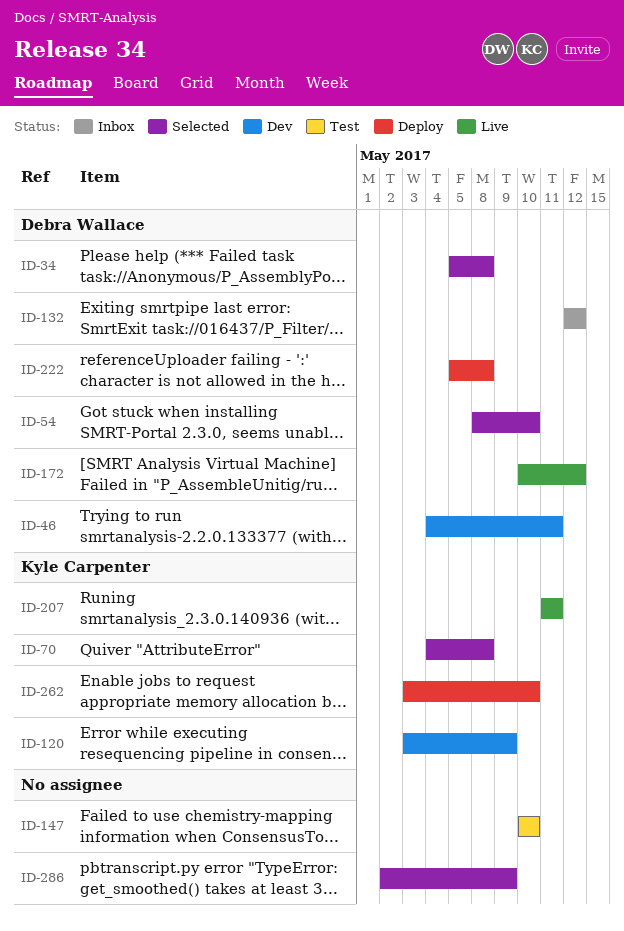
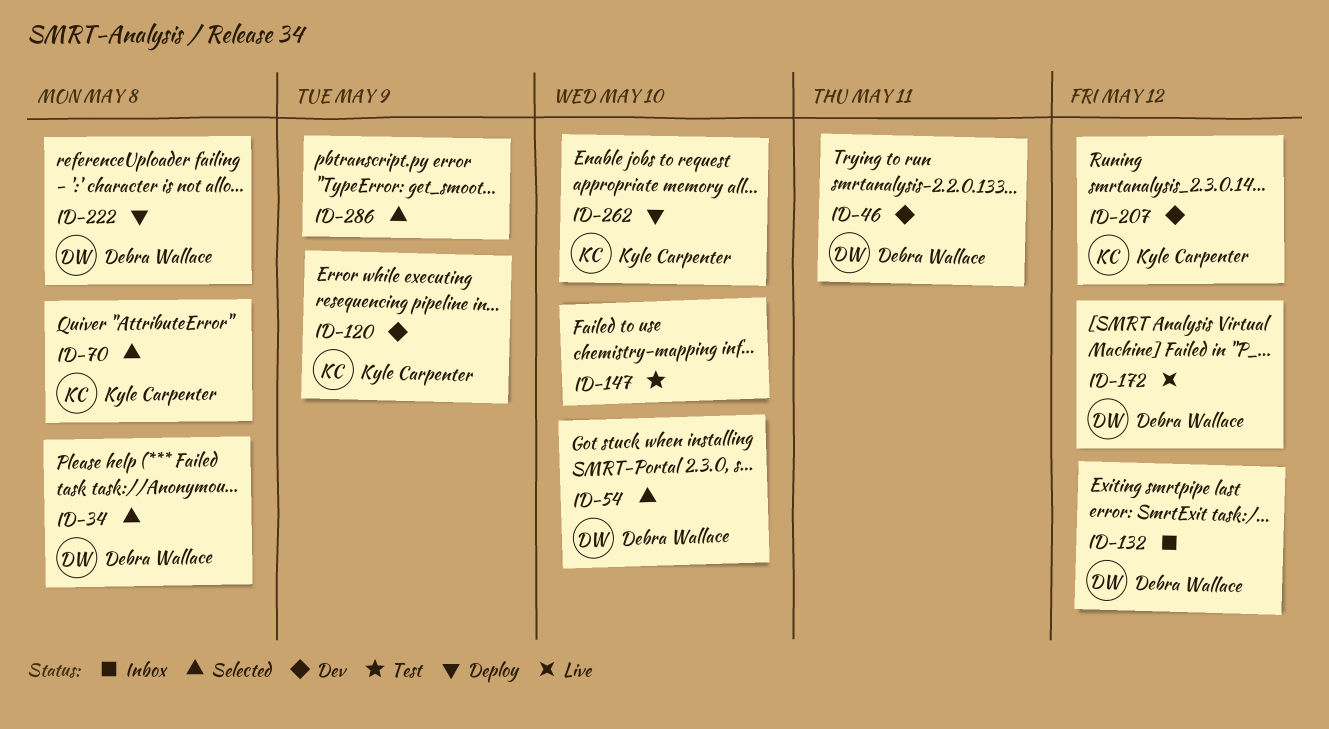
ID-207, status: Live -> Dev
ID-207, due: May 11 -> May 12

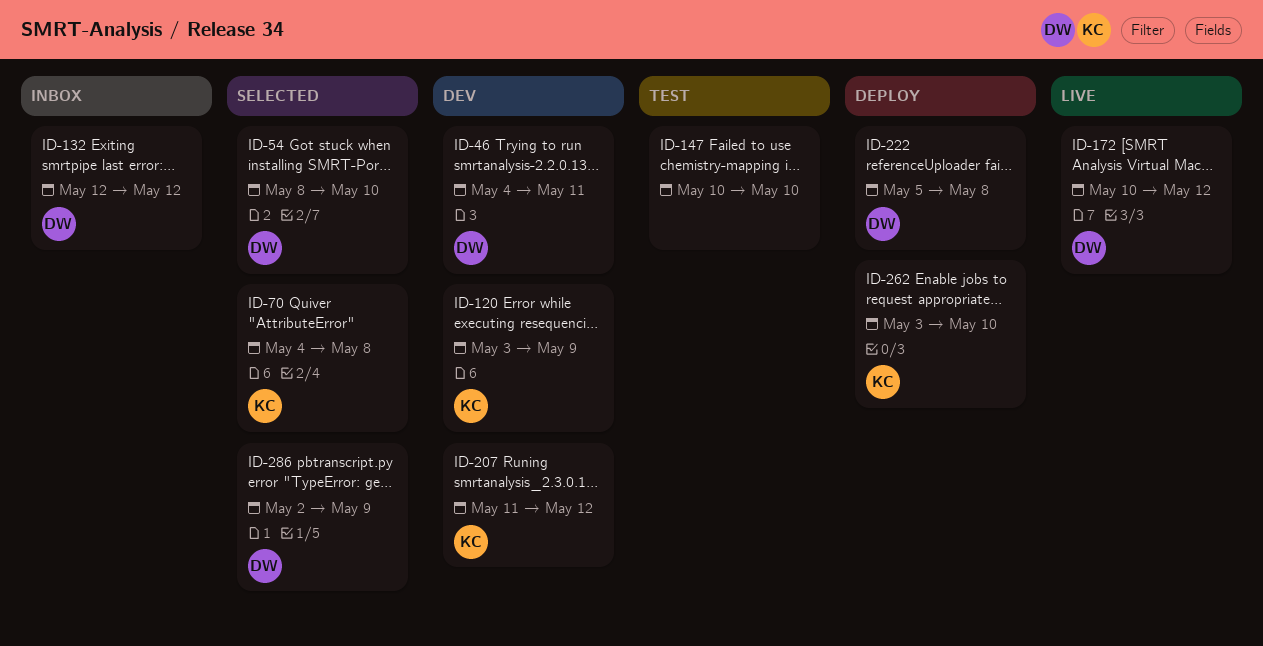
ID-34: present -> none
ID-286, owner: none -> Debra Wallace

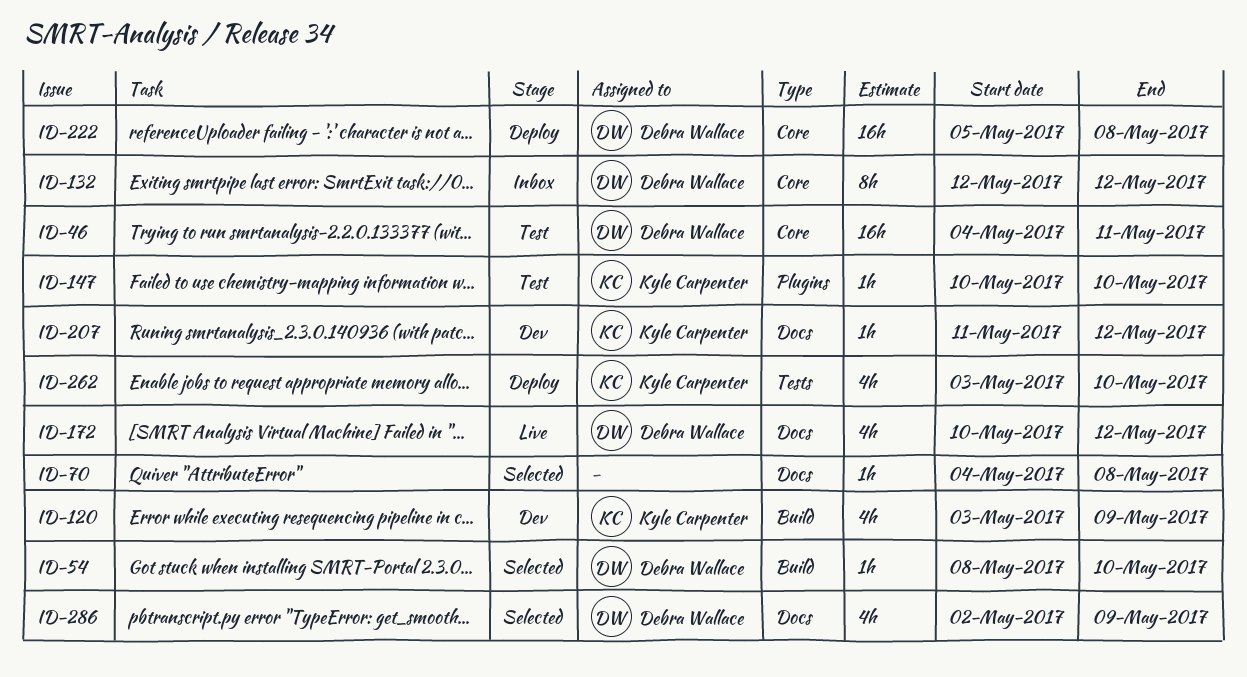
ID-46, status: Dev -> Test
ID-70, owner: Kyle Carpenter -> none
ID-147, owner: none -> Kyle Carpenter

